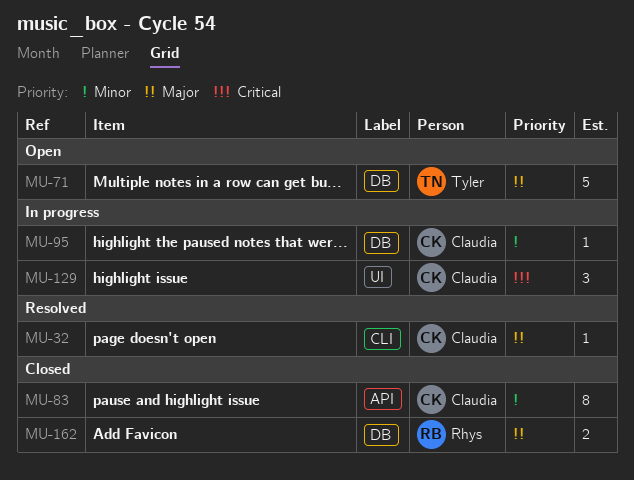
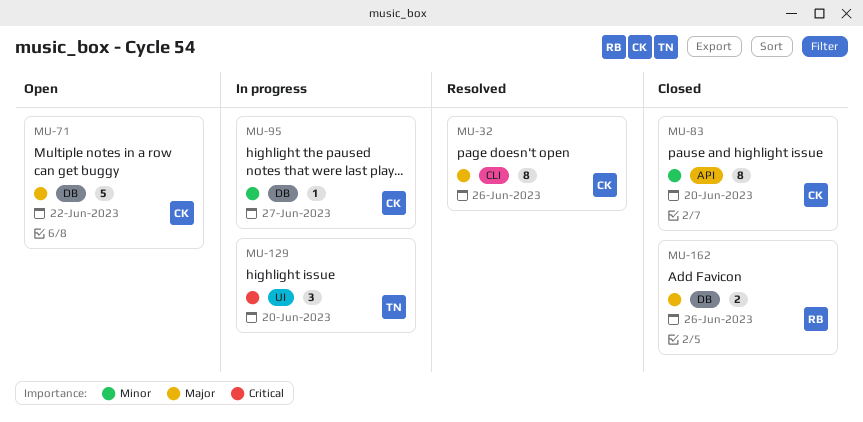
MU-32, estimate: 1 -> 8
MU-71, owner: Tyler -> Claudia
MU-129, owner: Claudia -> Tyler

